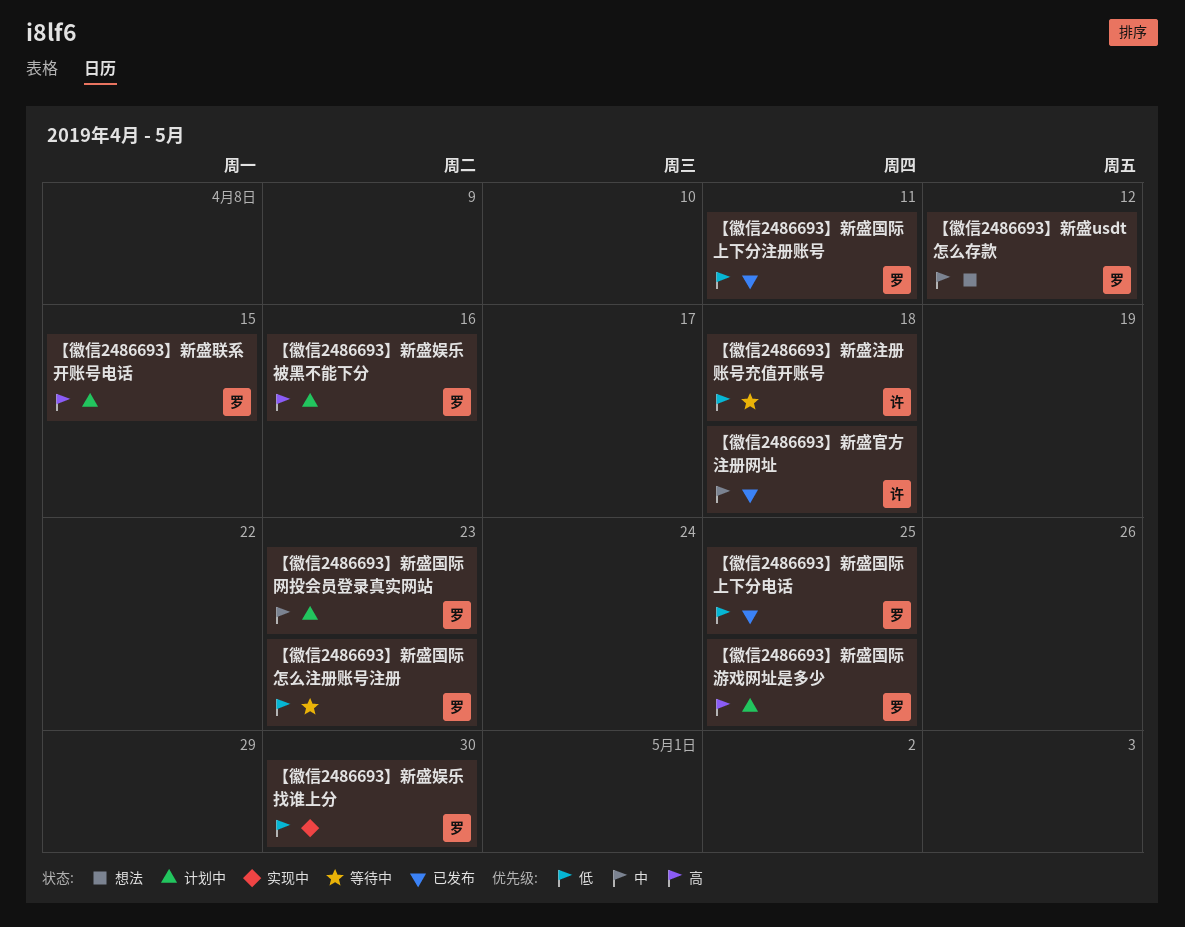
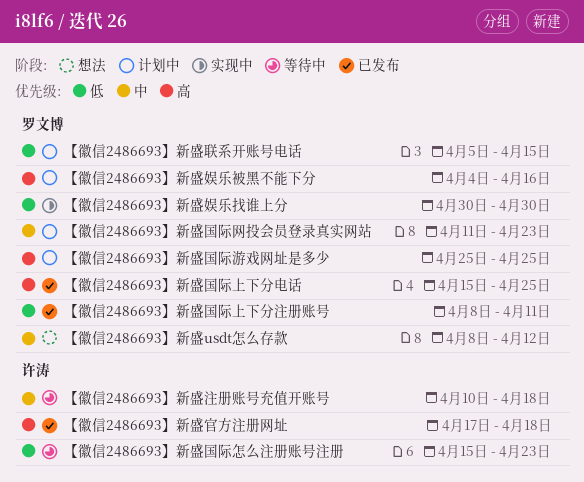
【徽信2486693】新盛国际上下分电话, priority: 低 -> 高
【徽信2486693】新盛国际怎么注册账号注册, owner: 罗文博 -> 许涛
【徽信2486693】新盛官方注册网址, priority: 中 -> 高
【徽信2486693】新盛注册账号充值开账号, priority: 低 -> 中
【徽信2486693】新盛联系开账号电话, priority: 高 -> 低

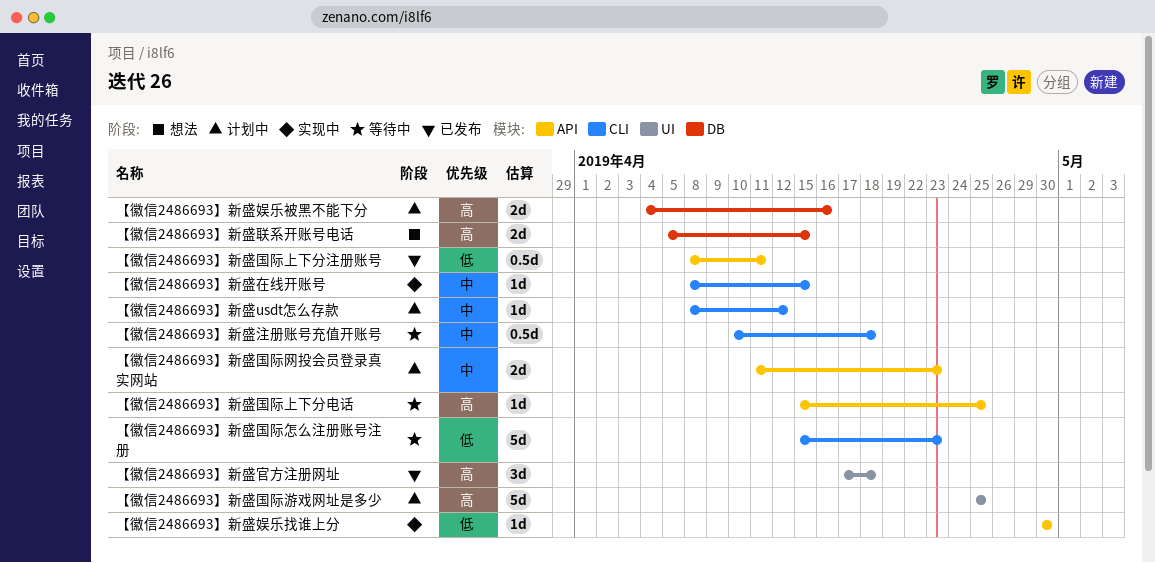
【徽信2486693】新盛usdt怎么存款, status: 想法 -> 计划中
【徽信2486693】新盛国际上下分电话, status: 已发布 -> 等待中
【徽信2486693】新盛在线开账号: none -> present
【徽信2486693】新盛联系开账号电话, status: 计划中 -> 想法
【徽信2486693】新盛联系开账号电话, priority: 低 -> 高

